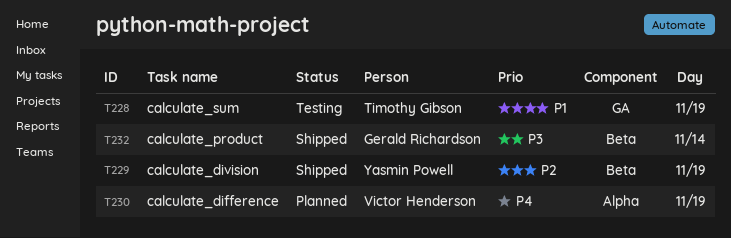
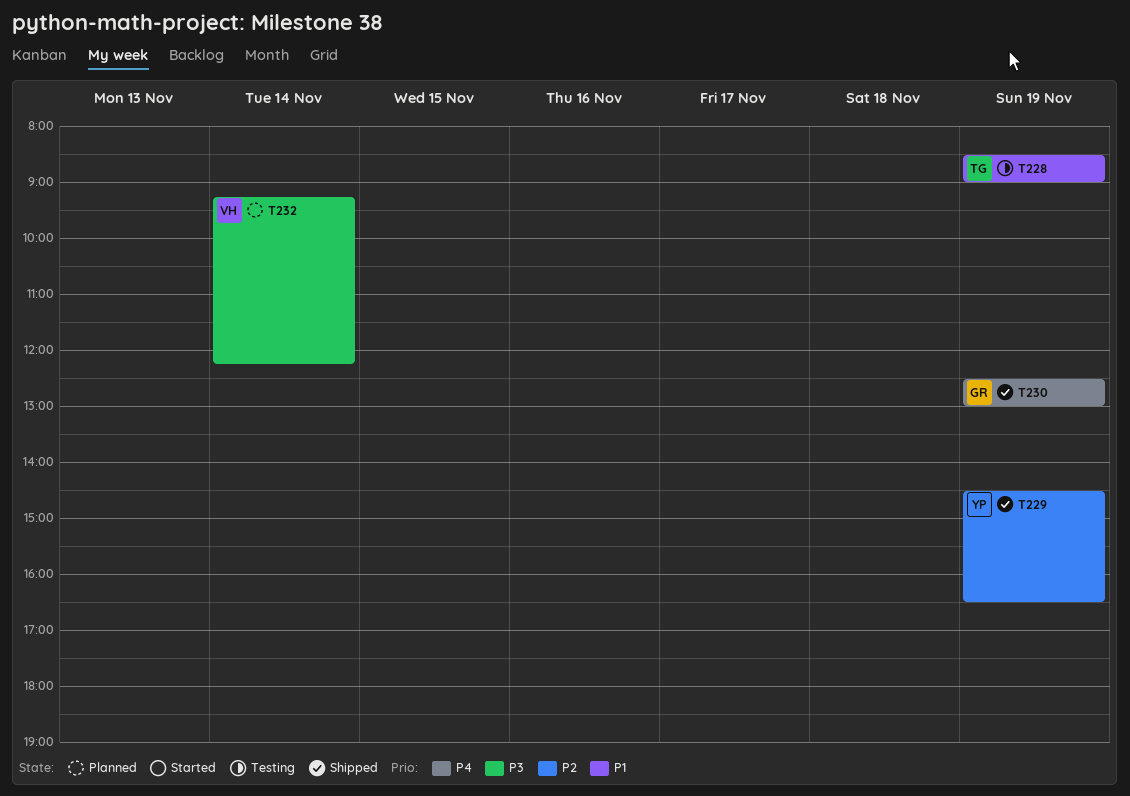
T230, status: Planned -> Shipped
T230, owner: Victor Henderson -> Gerald Richardson
T232, status: Shipped -> Planned
T232, owner: Gerald Richardson -> Victor Henderson

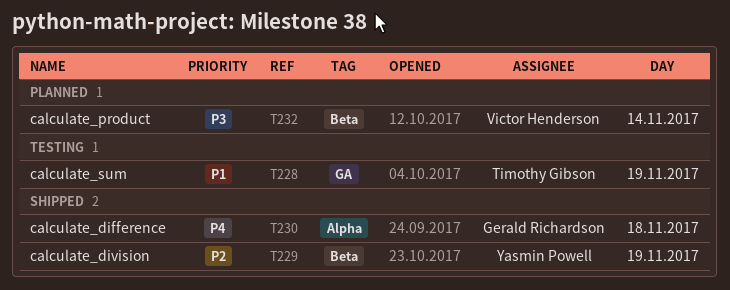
T230, day: Nov 19 -> Nov 18

